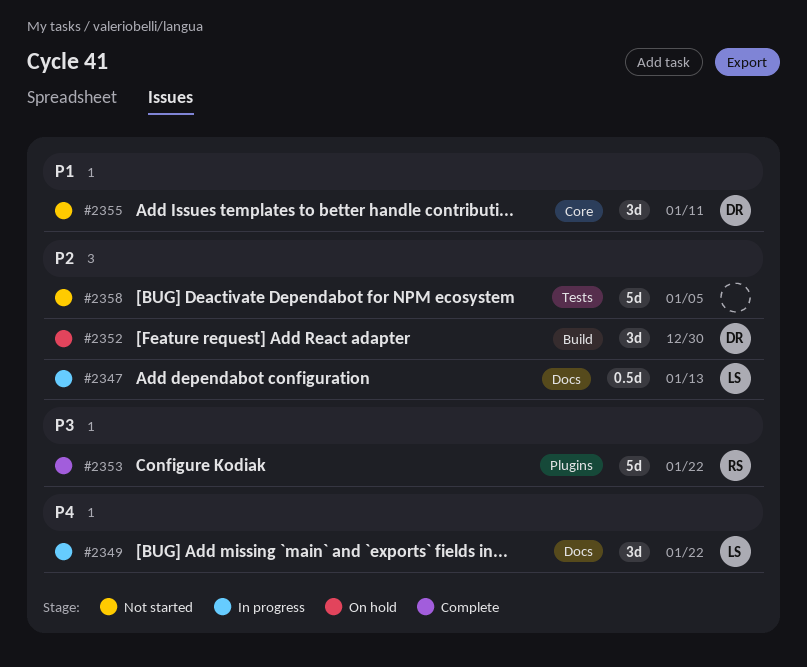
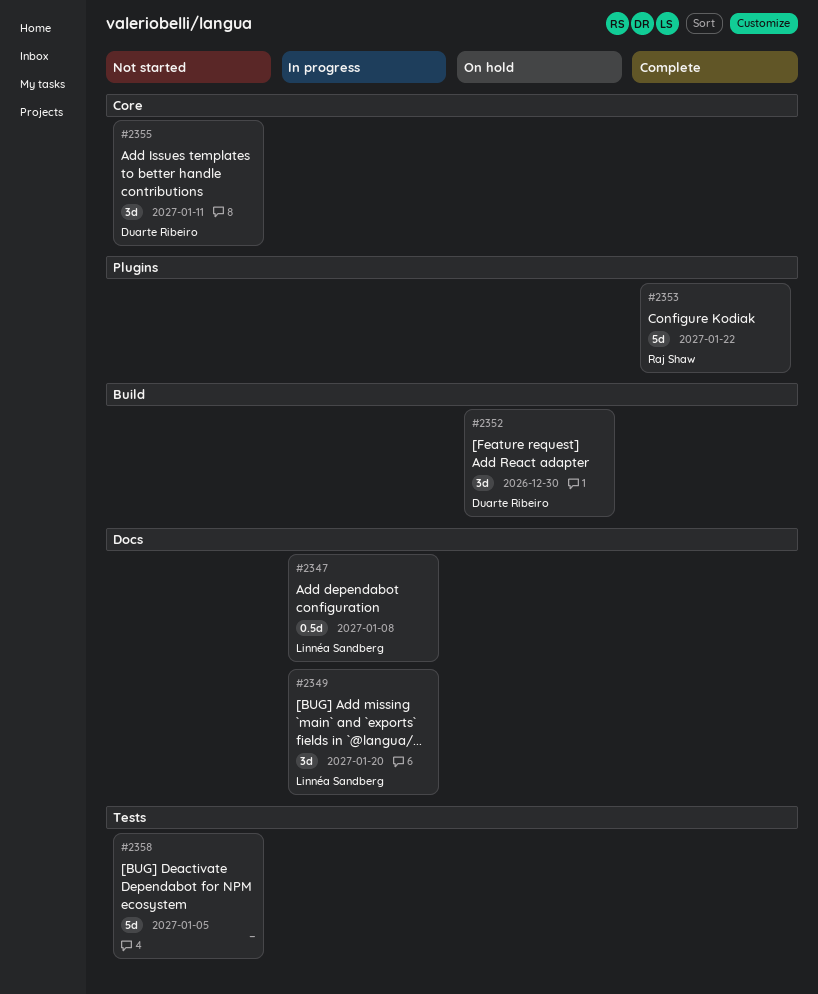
#2347, due: Jan 13 -> Jan 8
#2349, due: Jan 22 -> Jan 20

